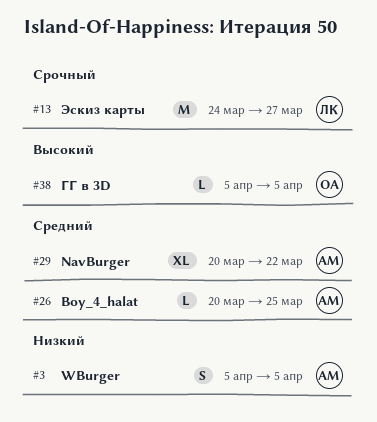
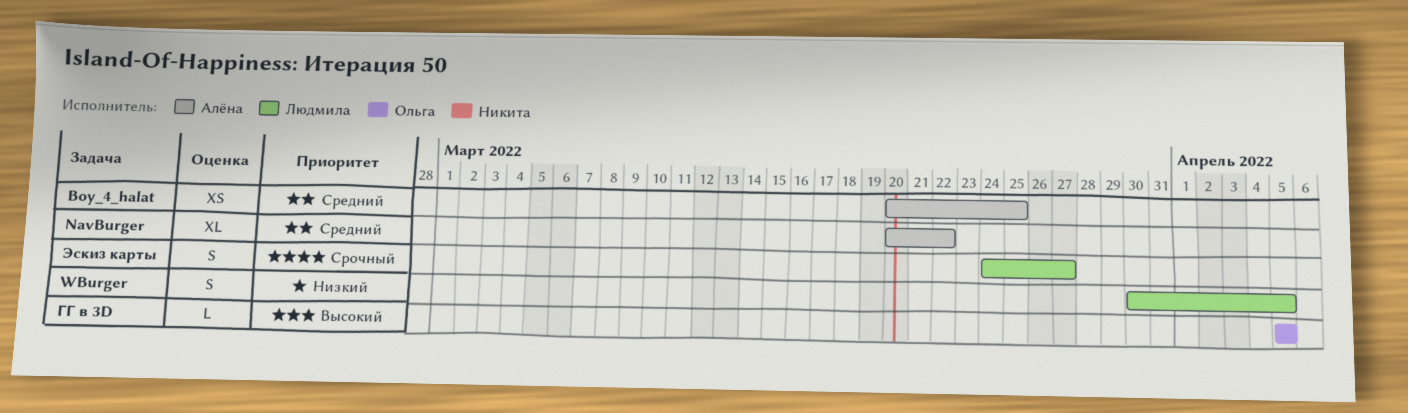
Boy_4_halat, estimate: L -> XS
WBurger, owner: Алёна -> Людмила
WBurger, start: Apr 5 -> Mar 30
Эскиз карты, estimate: M -> S

